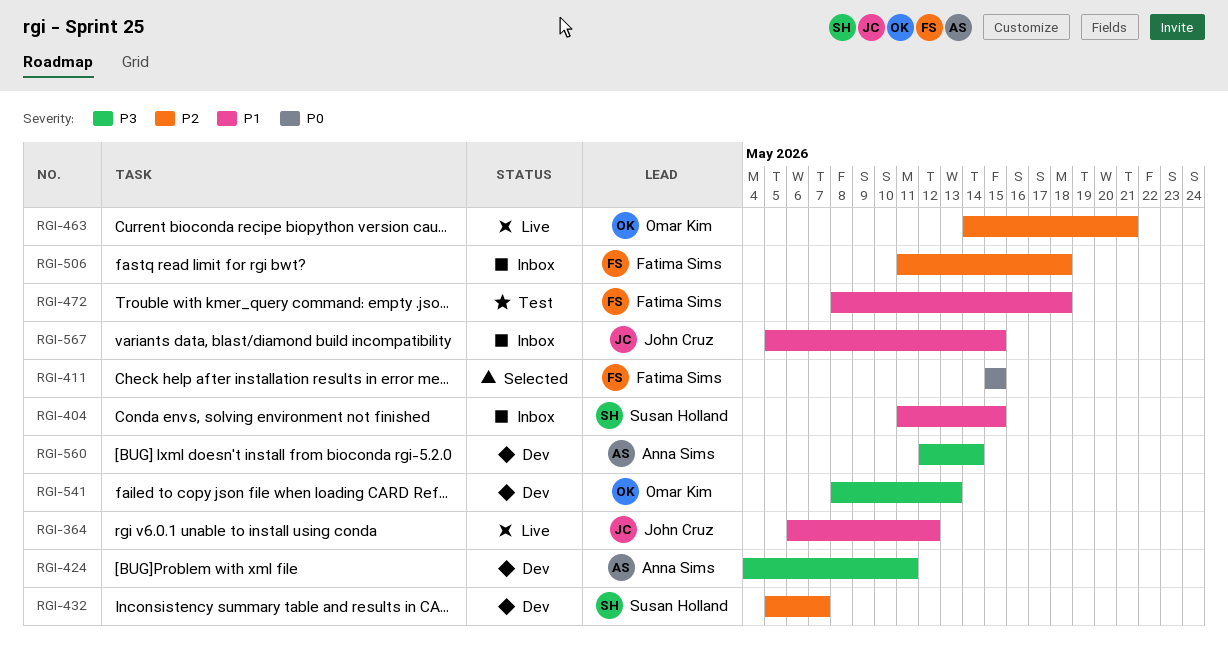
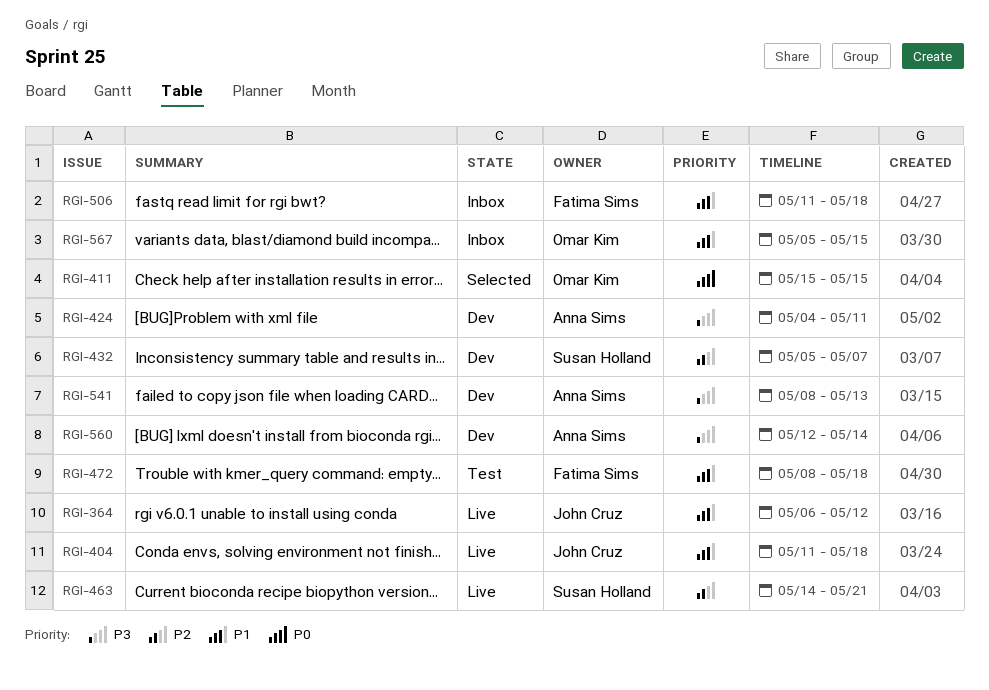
RGI-404, status: Inbox -> Live
RGI-404, owner: Susan Holland -> John Cruz
RGI-404, due: May 15 -> May 18
RGI-411, owner: Fatima Sims -> Omar Kim
RGI-463, owner: Omar Kim -> Susan Holland
RGI-506, priority: P2 -> P1
RGI-541, owner: Omar Kim -> Anna Sims
RGI-567, owner: John Cruz -> Omar Kim

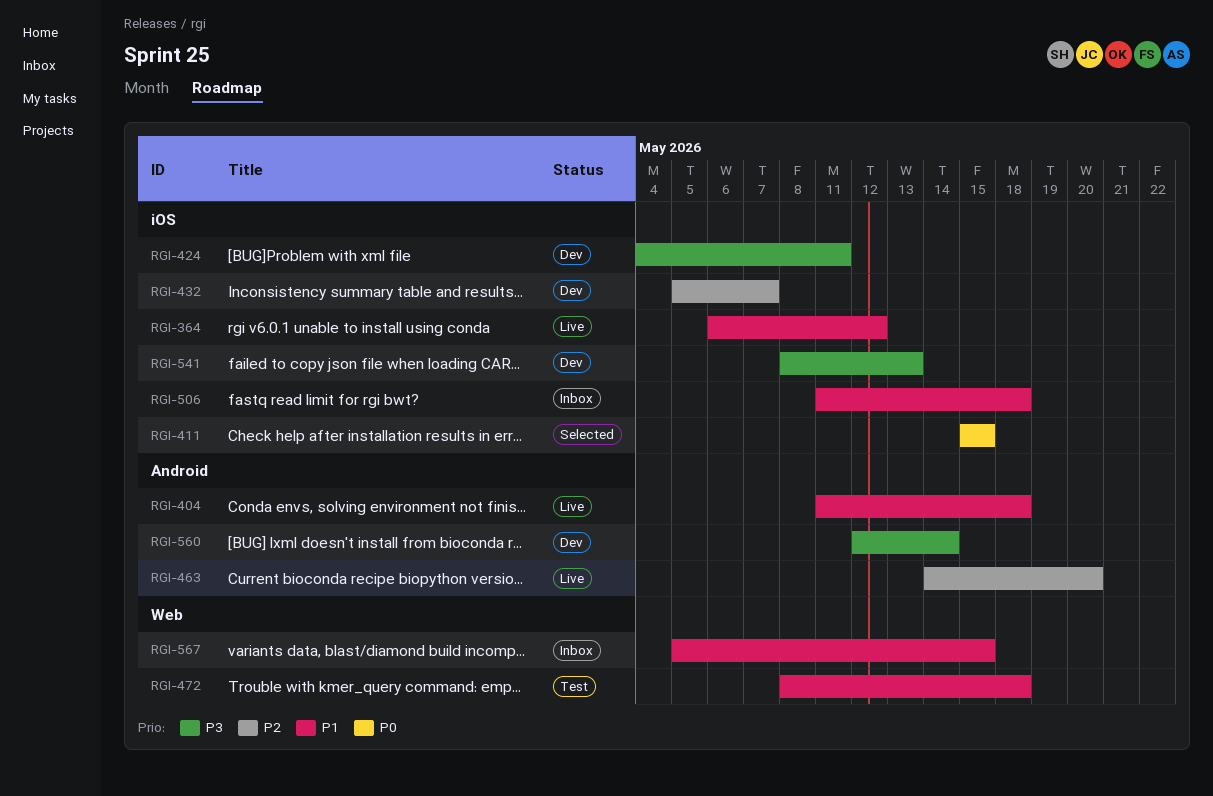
RGI-463, due: May 21 -> May 20

